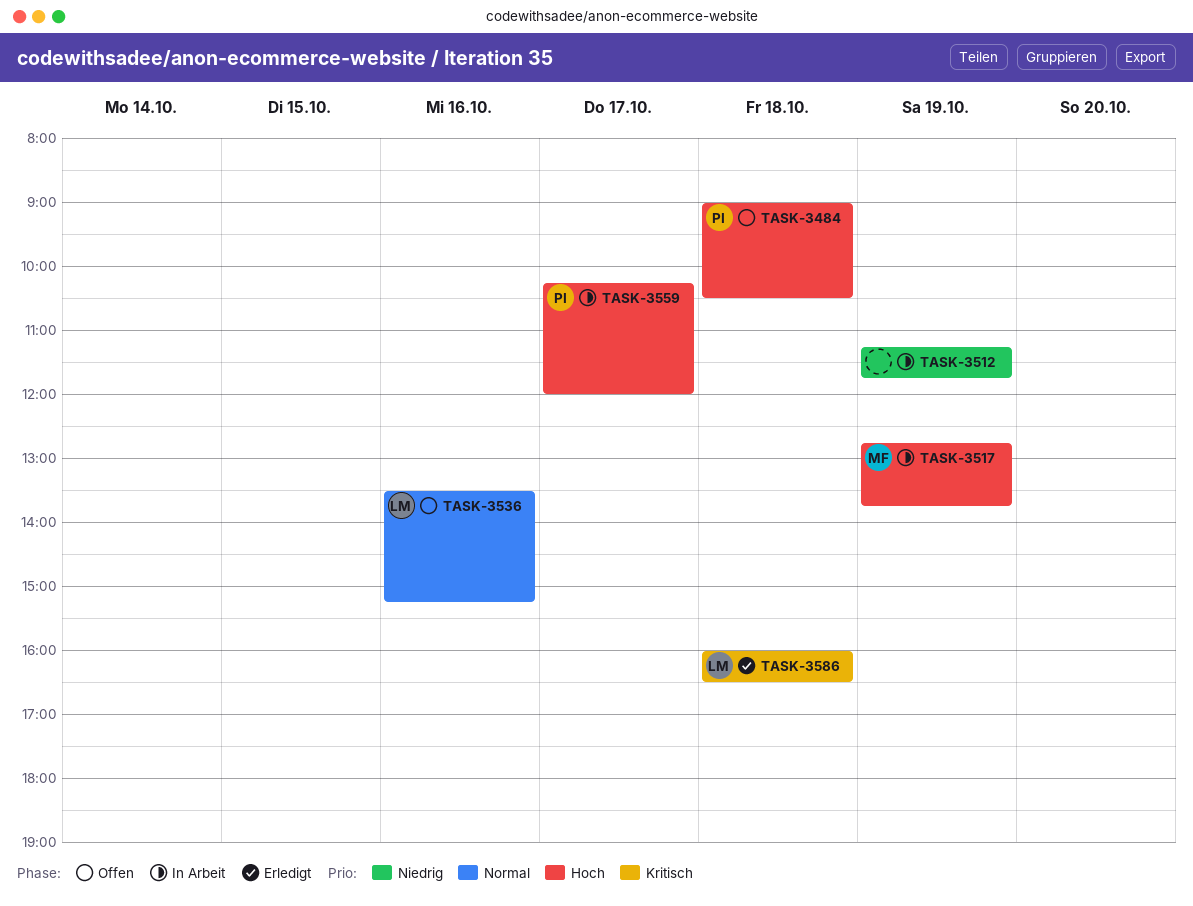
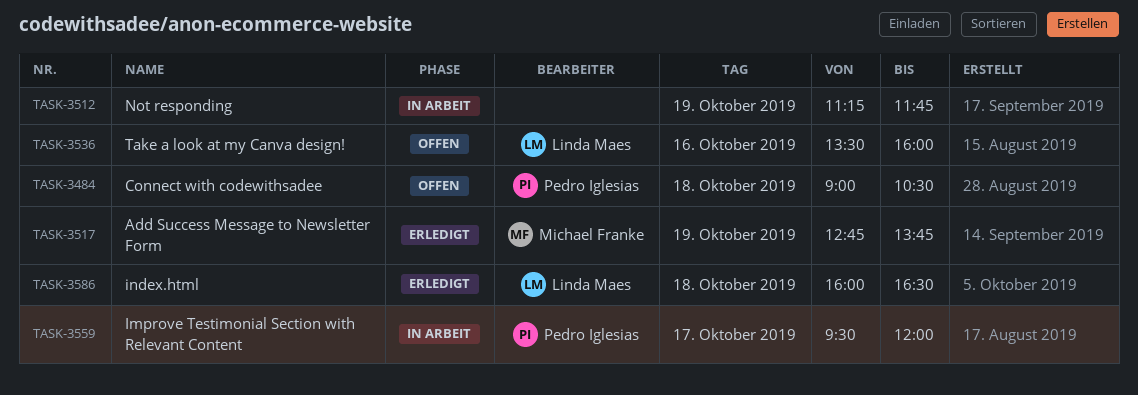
TASK-3517, status: In Arbeit -> Erledigt
TASK-3536, ends: 15:15 -> 16:00
TASK-3559, begins: 10:15 -> 09:30

